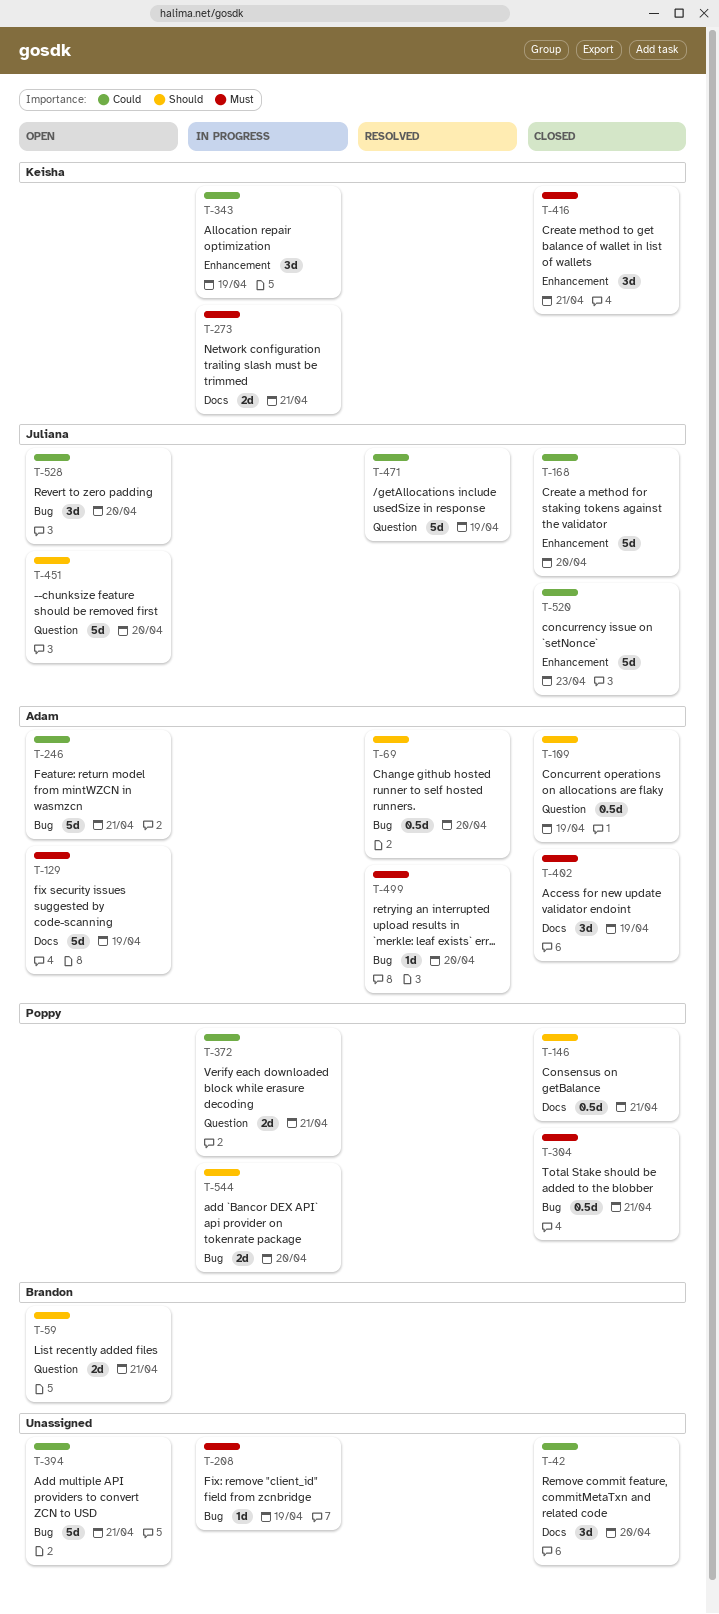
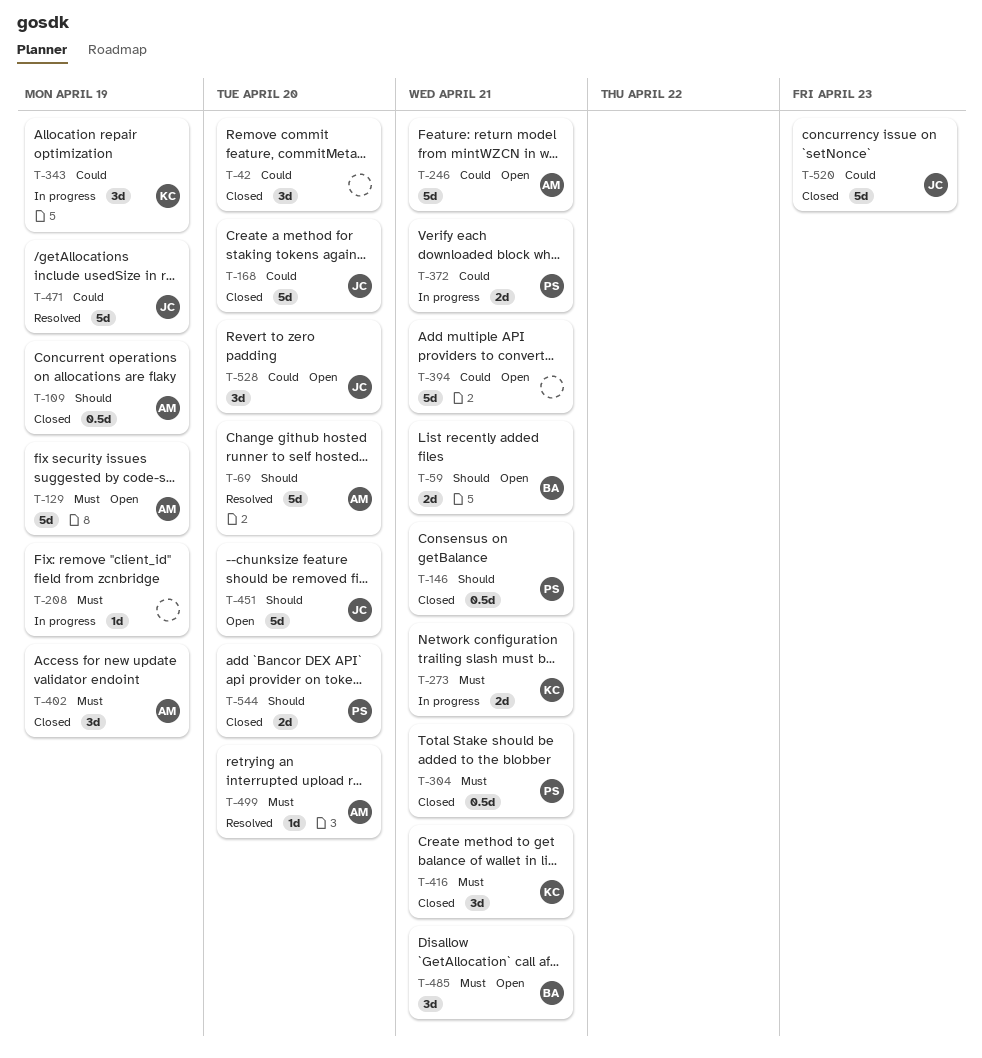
T-69, estimate: 0.5d -> 5d
T-485: none -> present
T-544, status: In progress -> Closed

